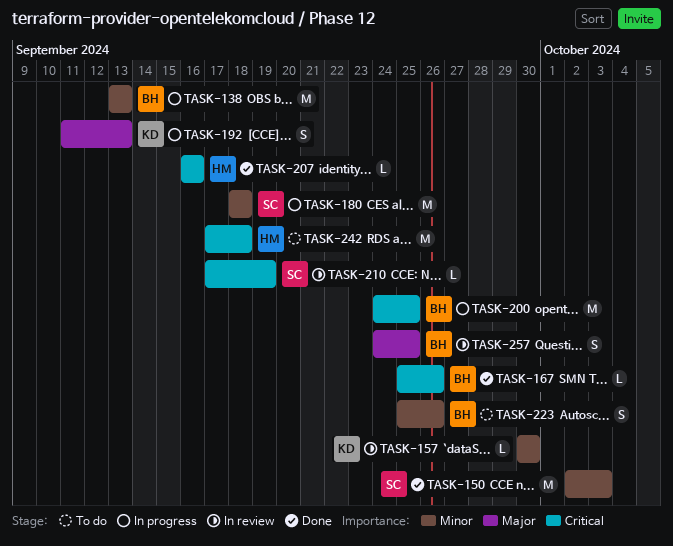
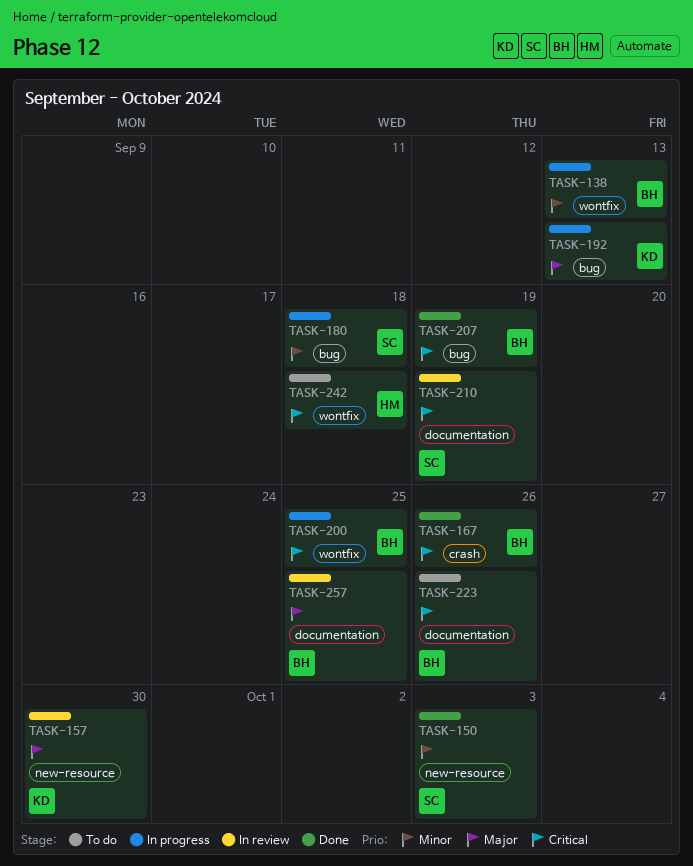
TASK-157, priority: Minor -> Major
TASK-207, owner: HM -> BH
TASK-207, due: Sep 16 -> Sep 19
TASK-223, priority: Minor -> Critical

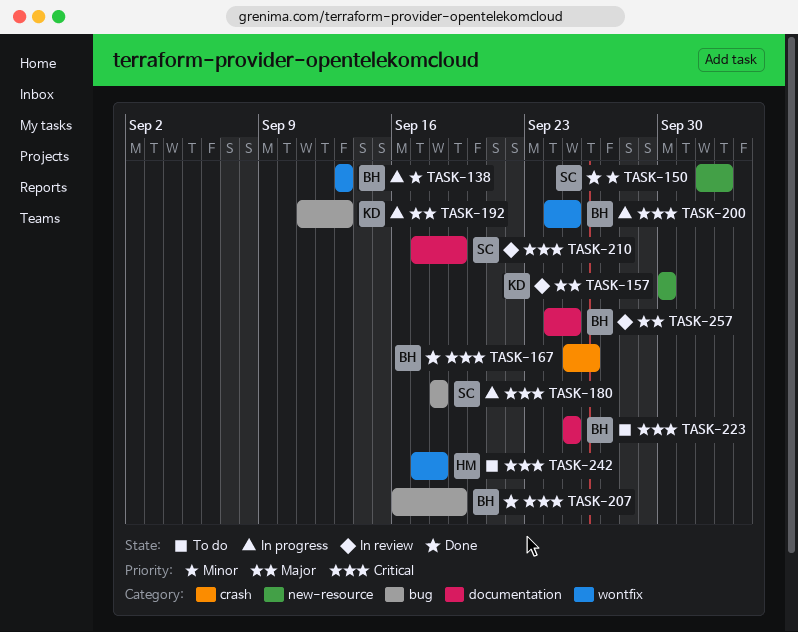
TASK-180, priority: Minor -> Critical
TASK-223, due: Sep 26 -> Sep 25

